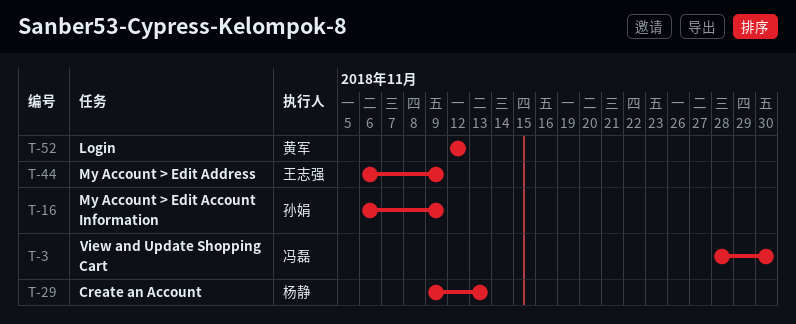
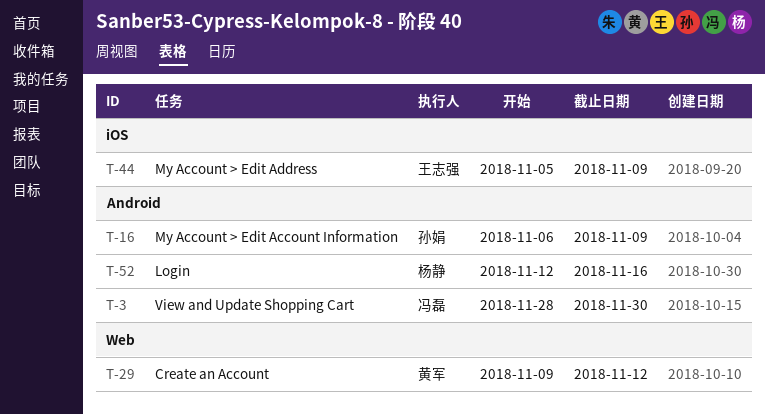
T-29, owner: 杨静 -> 黄军
T-29, due: Nov 13 -> Nov 12
T-44, start: Nov 6 -> Nov 5
T-52, owner: 黄军 -> 杨静
T-52, due: Nov 12 -> Nov 16

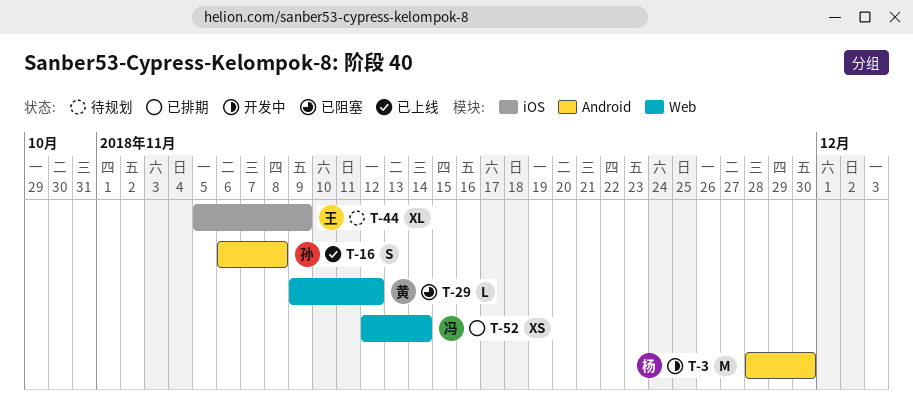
T-3, owner: 冯磊 -> 杨静
T-16, due: Nov 9 -> Nov 8
T-52, owner: 杨静 -> 冯磊
T-52, label: Android -> Web
T-52, due: Nov 16 -> Nov 14

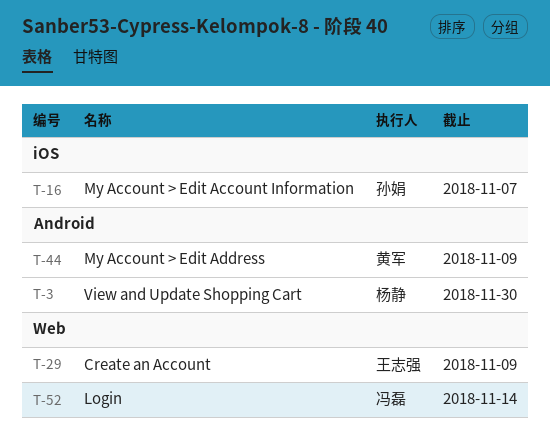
T-16, label: Android -> iOS
T-16, due: Nov 8 -> Nov 7
T-29, owner: 黄军 -> 王志强
T-29, due: Nov 12 -> Nov 9
T-44, owner: 王志强 -> 黄军
T-44, label: iOS -> Android

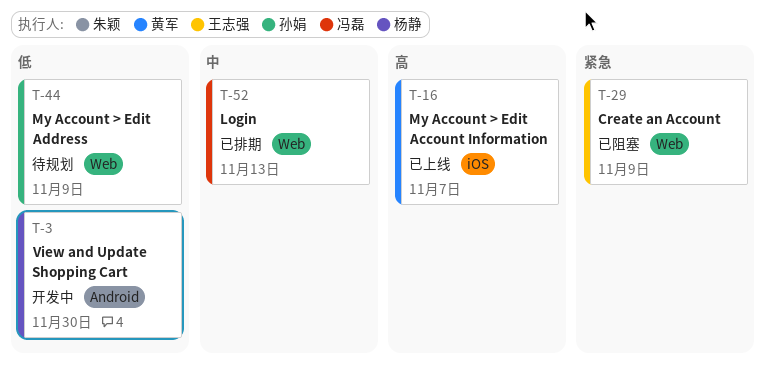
T-16, owner: 孙娟 -> 黄军
T-44, owner: 黄军 -> 孙娟
T-44, label: Android -> Web
T-52, due: Nov 14 -> Nov 13

